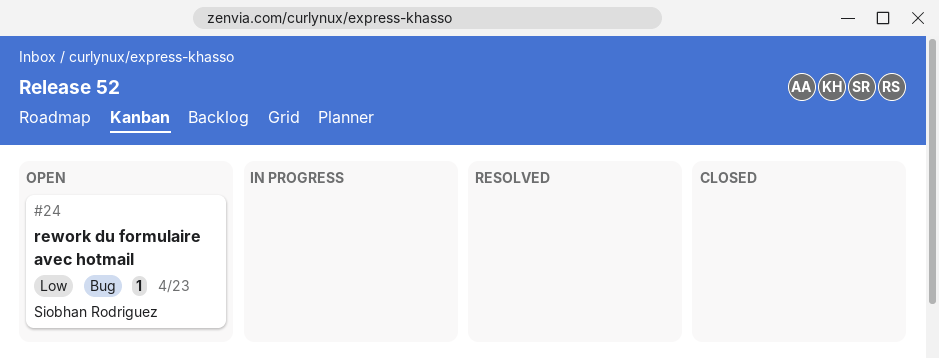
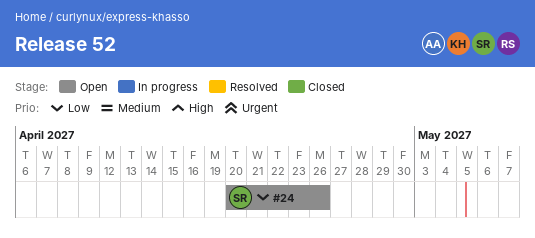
#24, due: Apr 23 -> Apr 26

